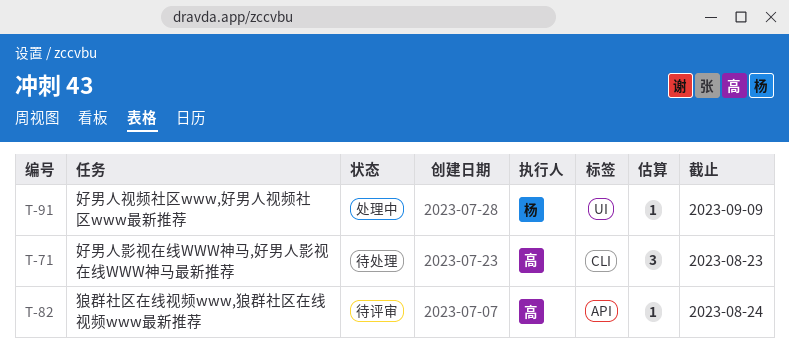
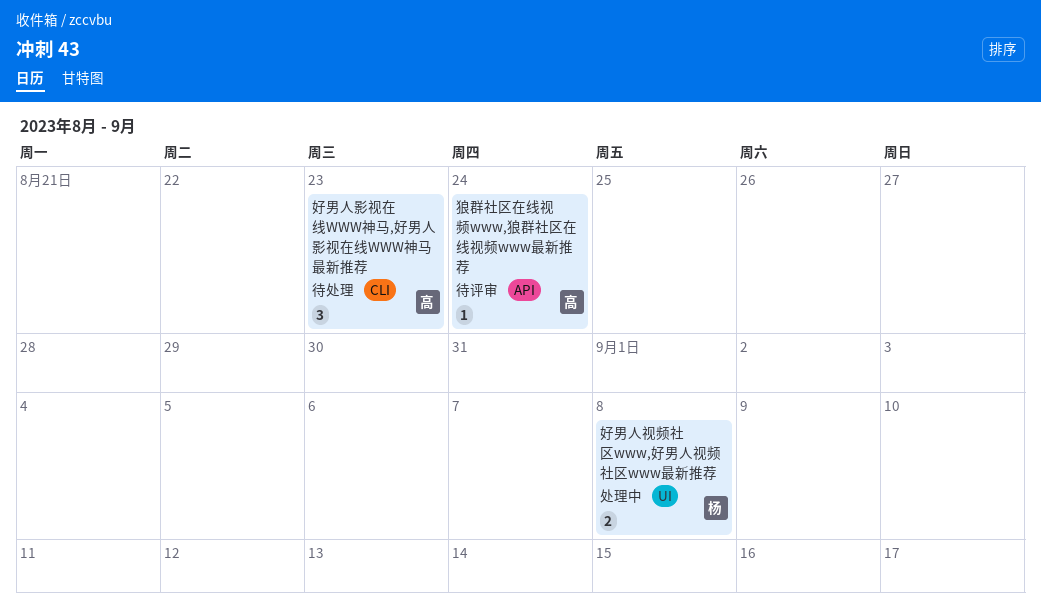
好男人视频社区www,好男人视频社区www最新推荐, estimate: 1 -> 2
好男人视频社区www,好男人视频社区www最新推荐, due: Sep 9 -> Sep 8

